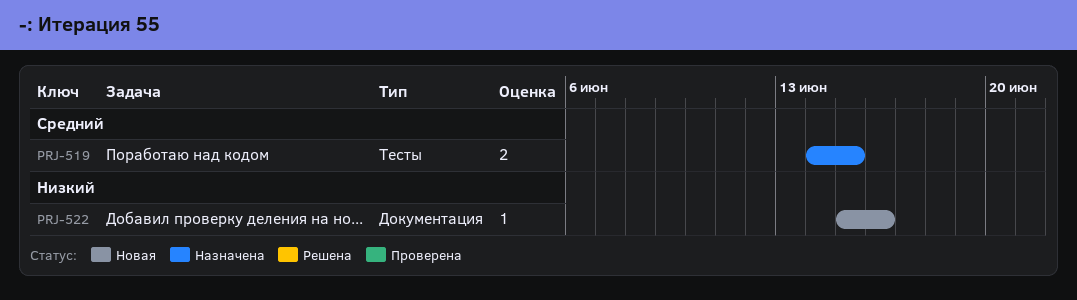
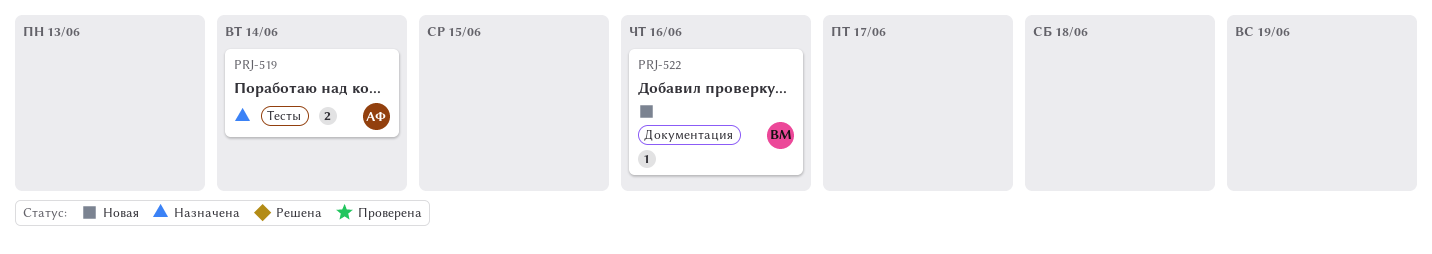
PRJ-519, due: Jun 15 -> Jun 14

